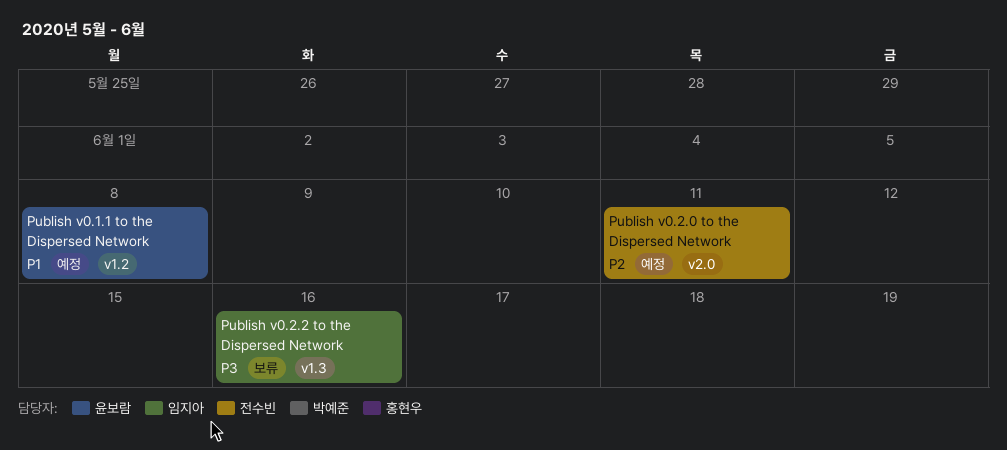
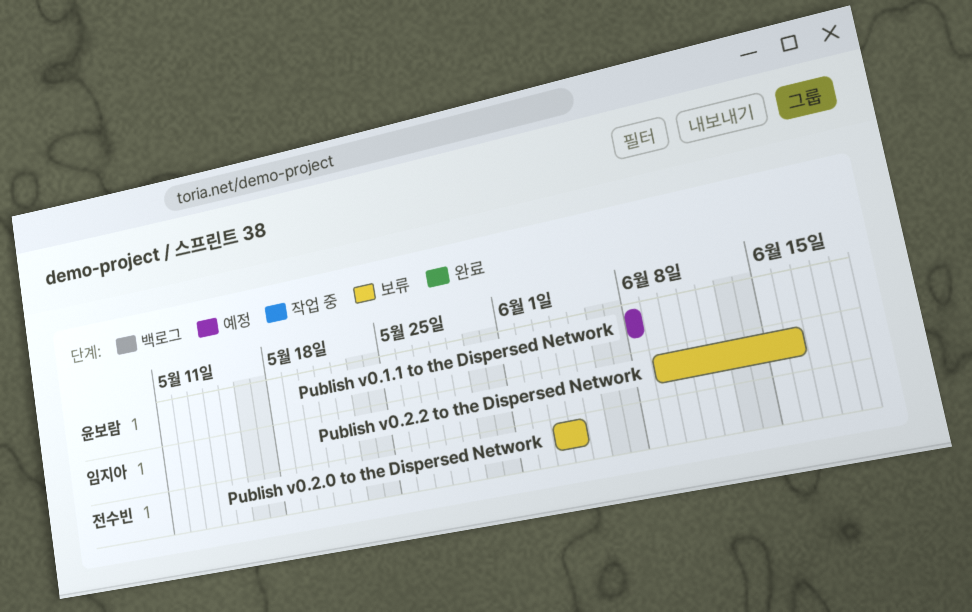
Publish v0.2.0 to the Dispersed Network, status: 예정 -> 보류
Publish v0.2.0 to the Dispersed Network, due: Jun 11 -> Jun 4

